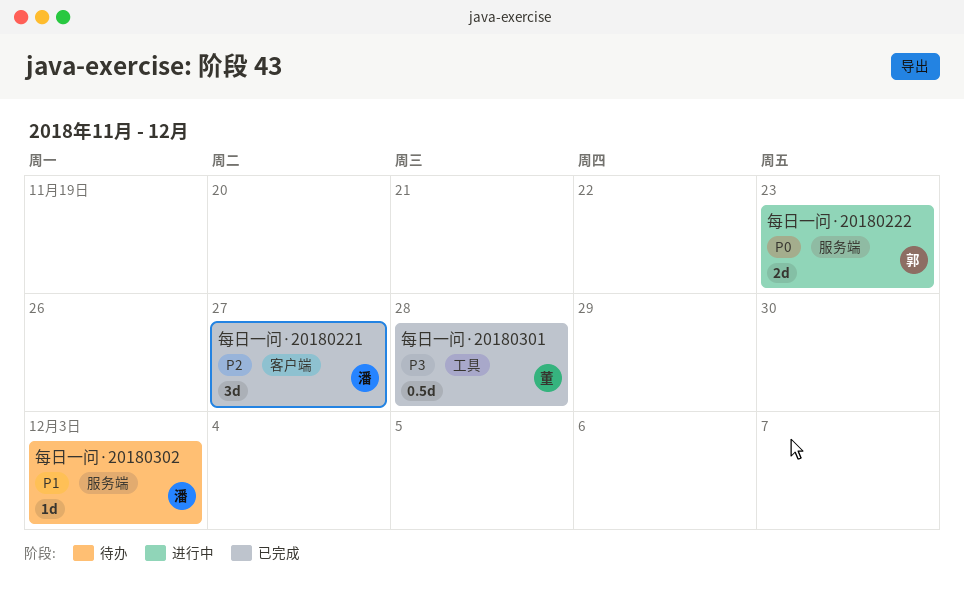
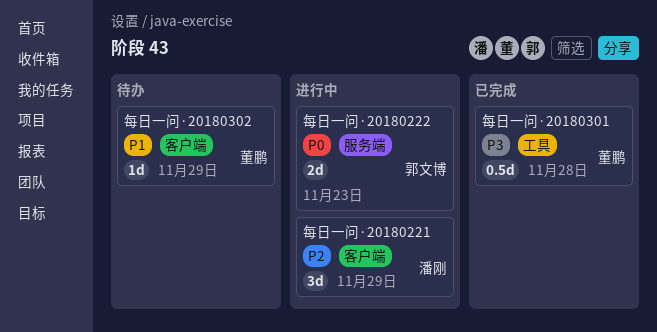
每日一问·20180221, status: 已完成 -> 进行中
每日一问·20180221, due: Nov 27 -> Nov 29
每日一问·20180302, owner: 潘刚 -> 董鹏
每日一问·20180302, label: 服务端 -> 客户端
每日一问·20180302, due: Dec 3 -> Nov 29

